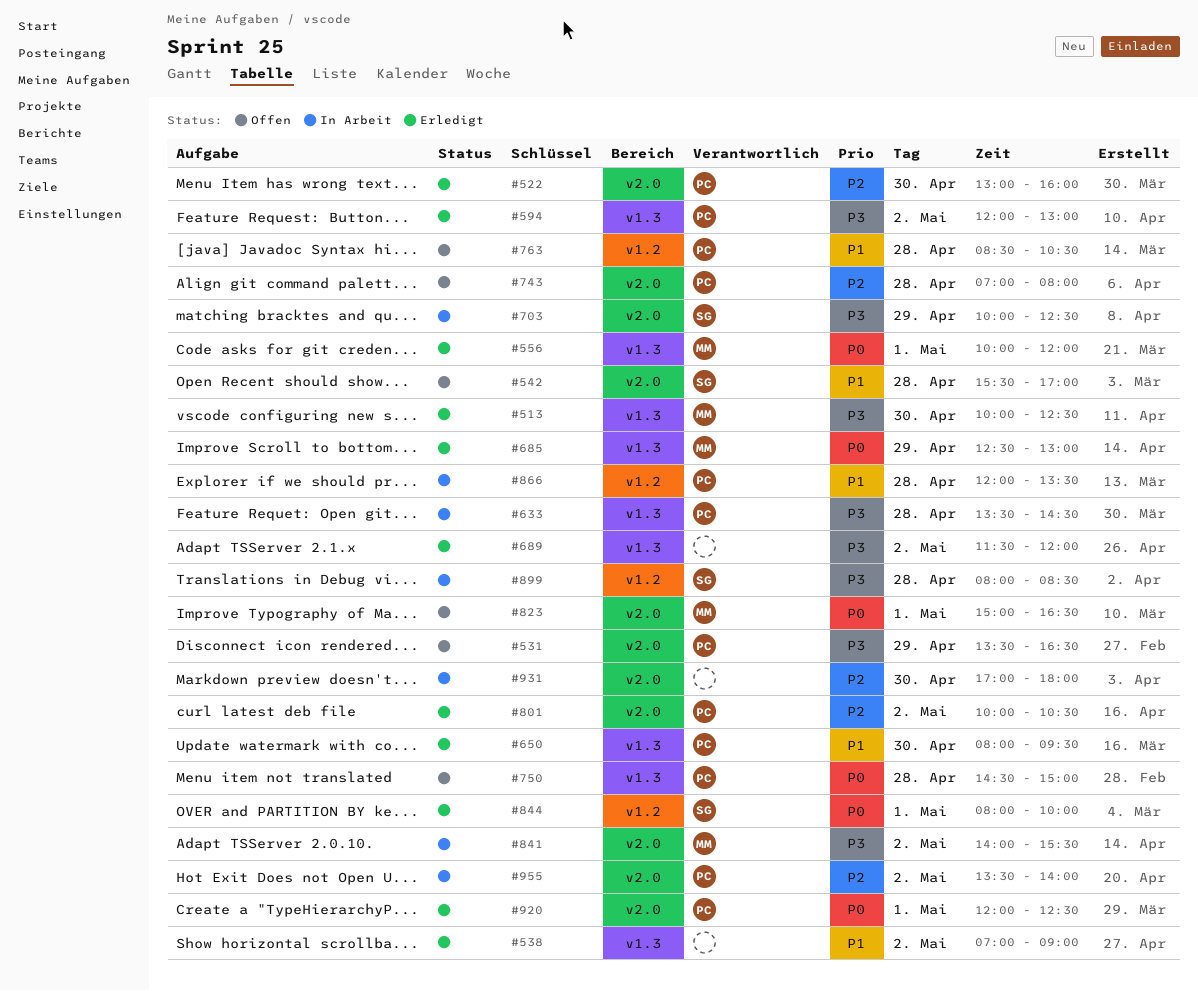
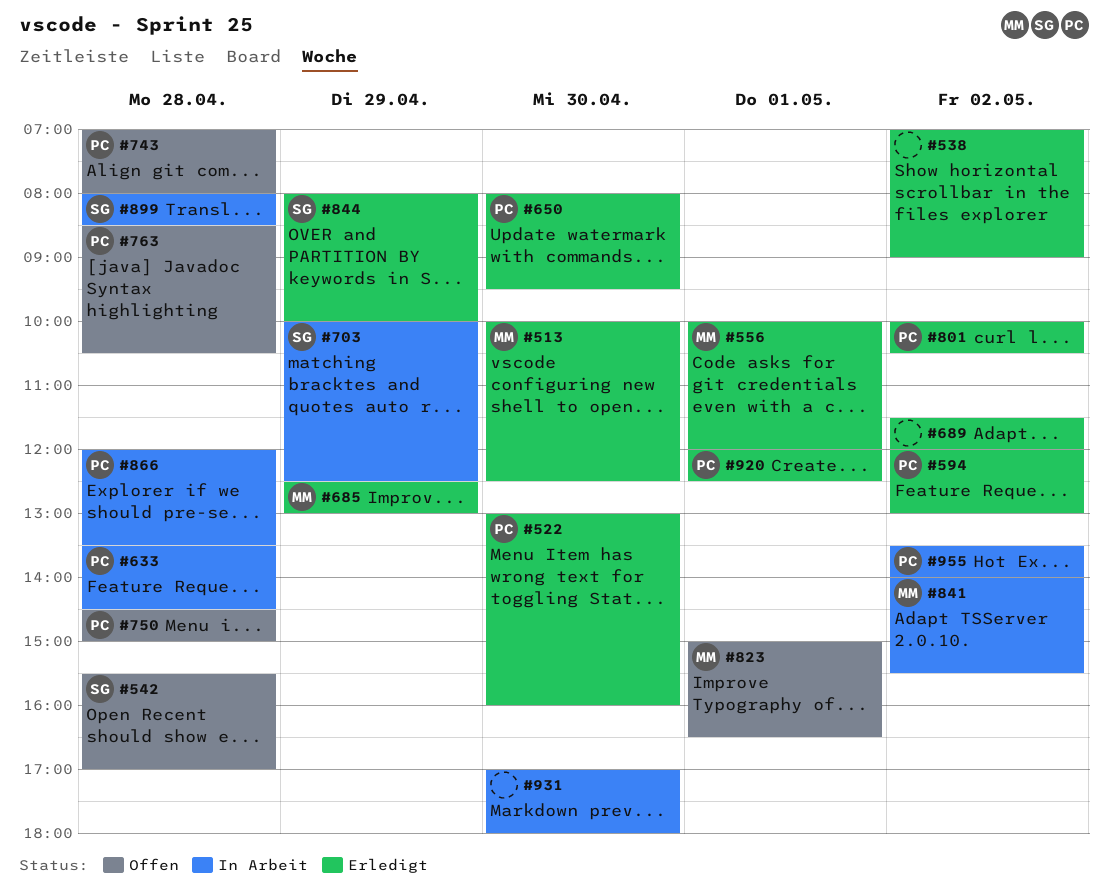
#531: present -> none
#844, day: May 1 -> Apr 29

